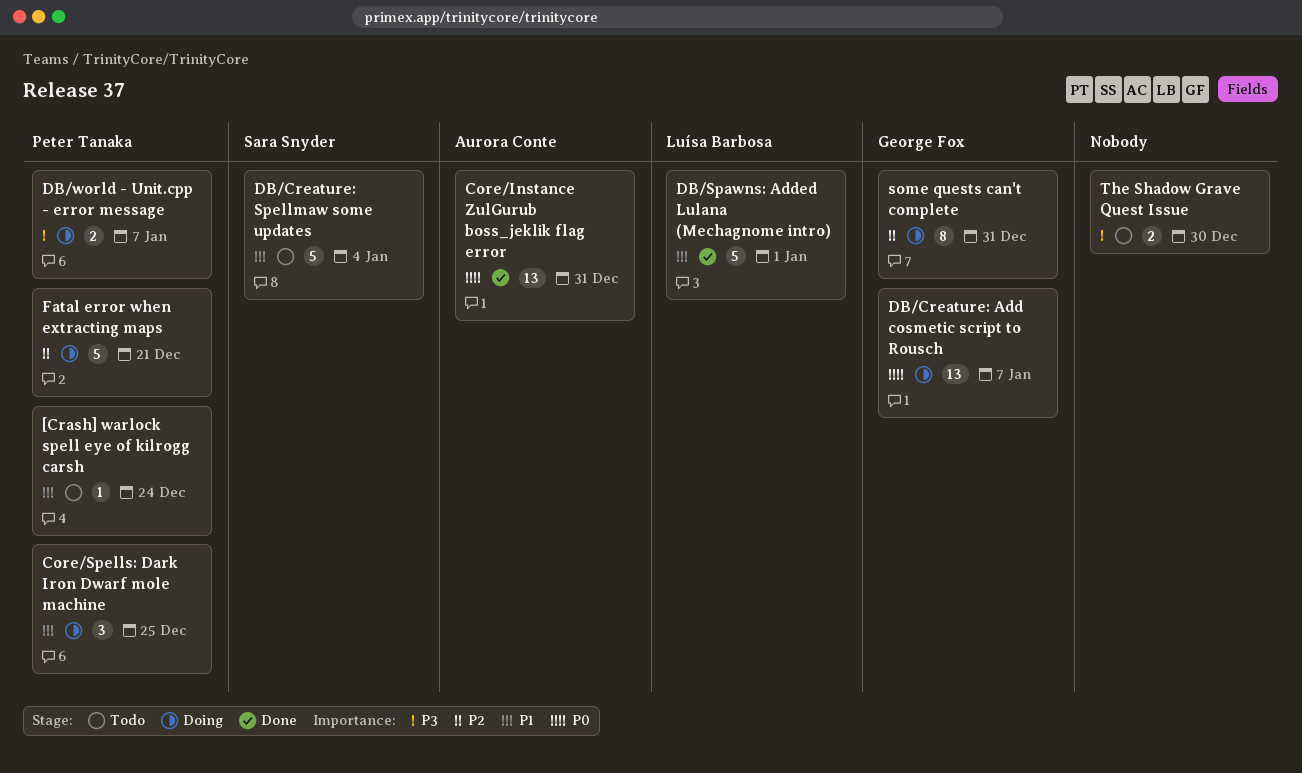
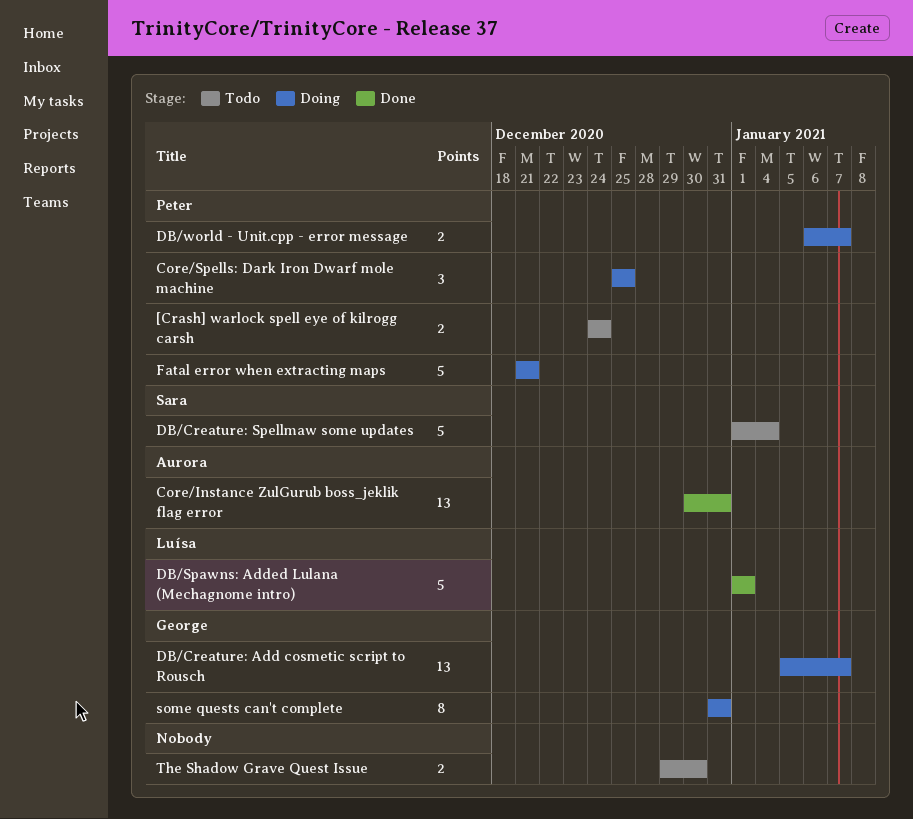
[Crash] warlock spell eye of kilrogg carsh, estimate: 1 -> 2

